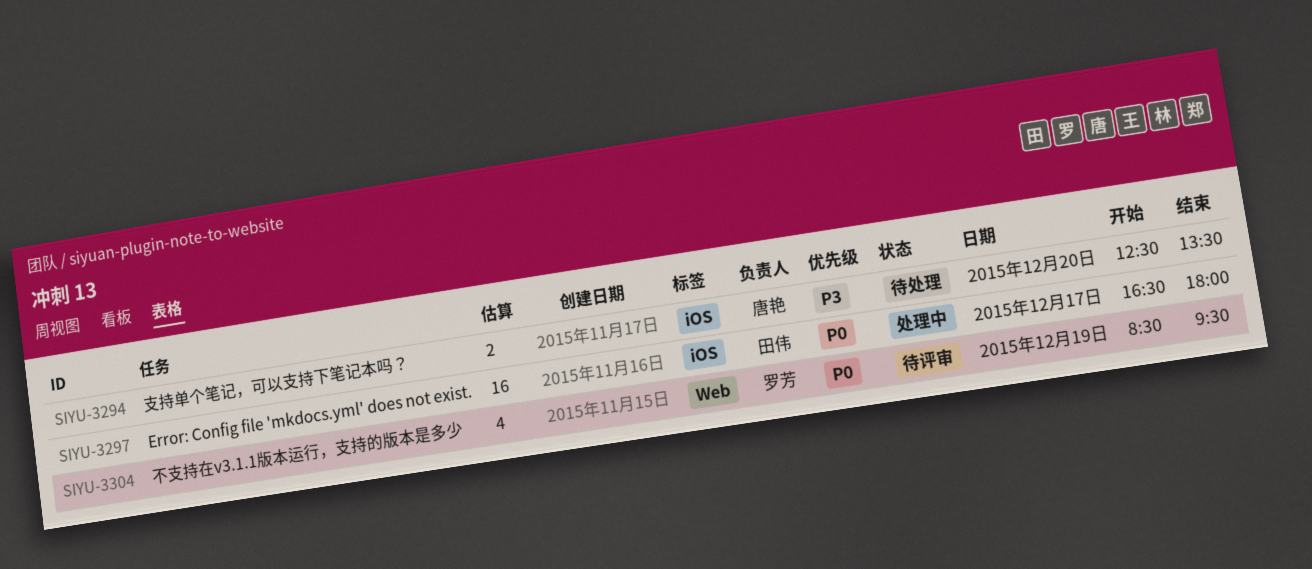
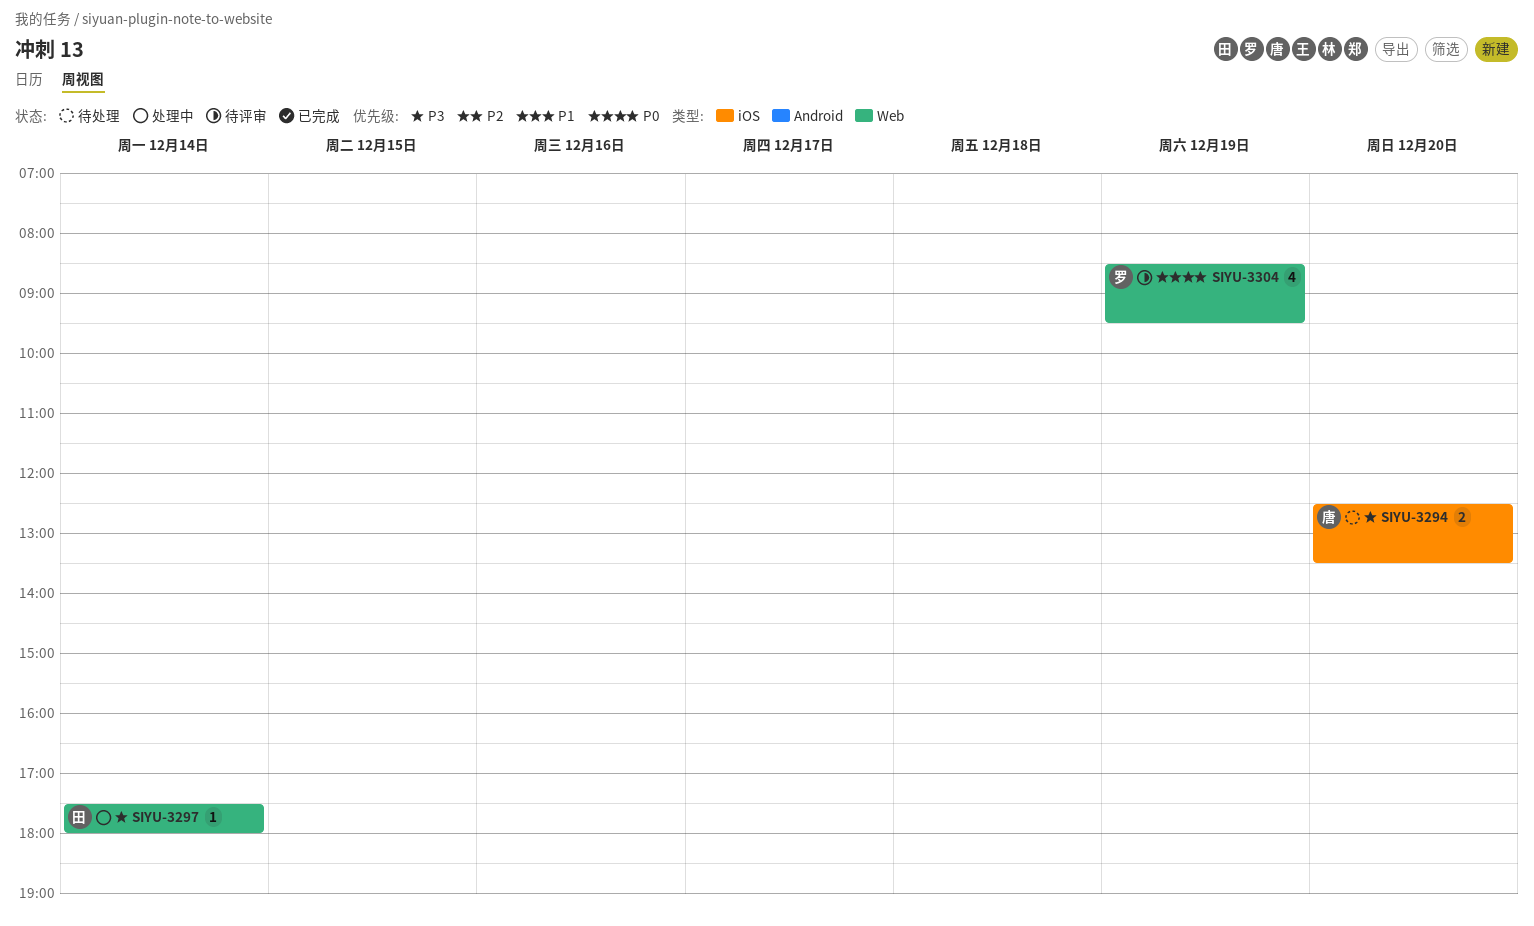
SIYU-3297, priority: P0 -> P3
SIYU-3297, label: iOS -> Web
SIYU-3297, estimate: 16 -> 1
SIYU-3297, day: Dec 17 -> Dec 14
SIYU-3297, begins: 16:30 -> 17:30

